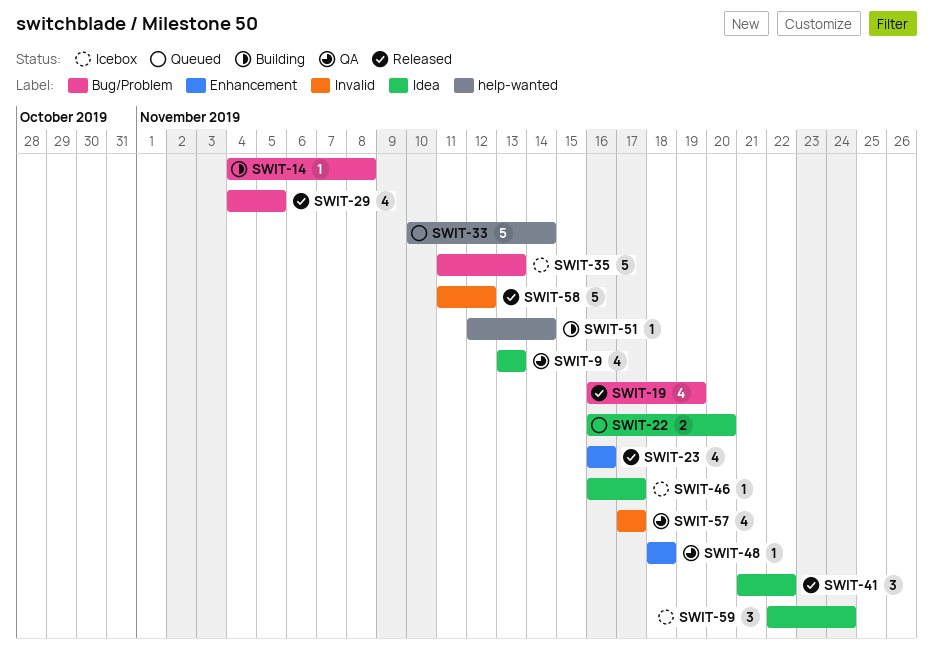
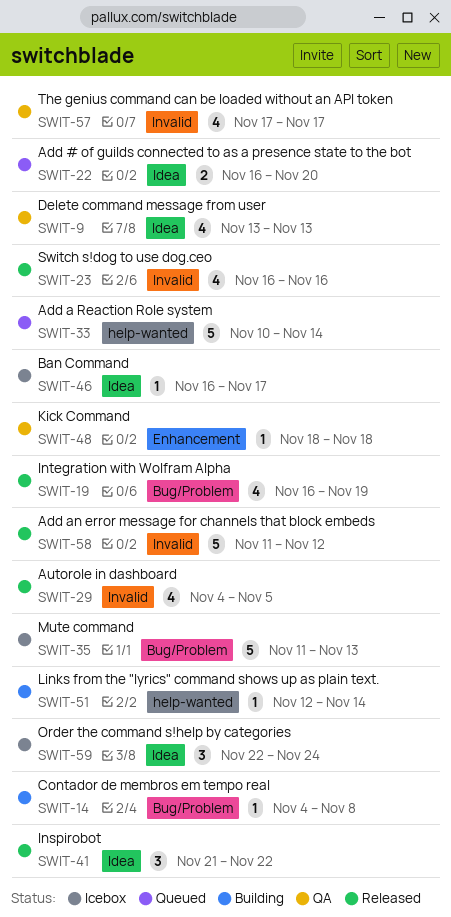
SWIT-23, label: Enhancement -> Invalid
SWIT-29, label: Bug/Problem -> Invalid

